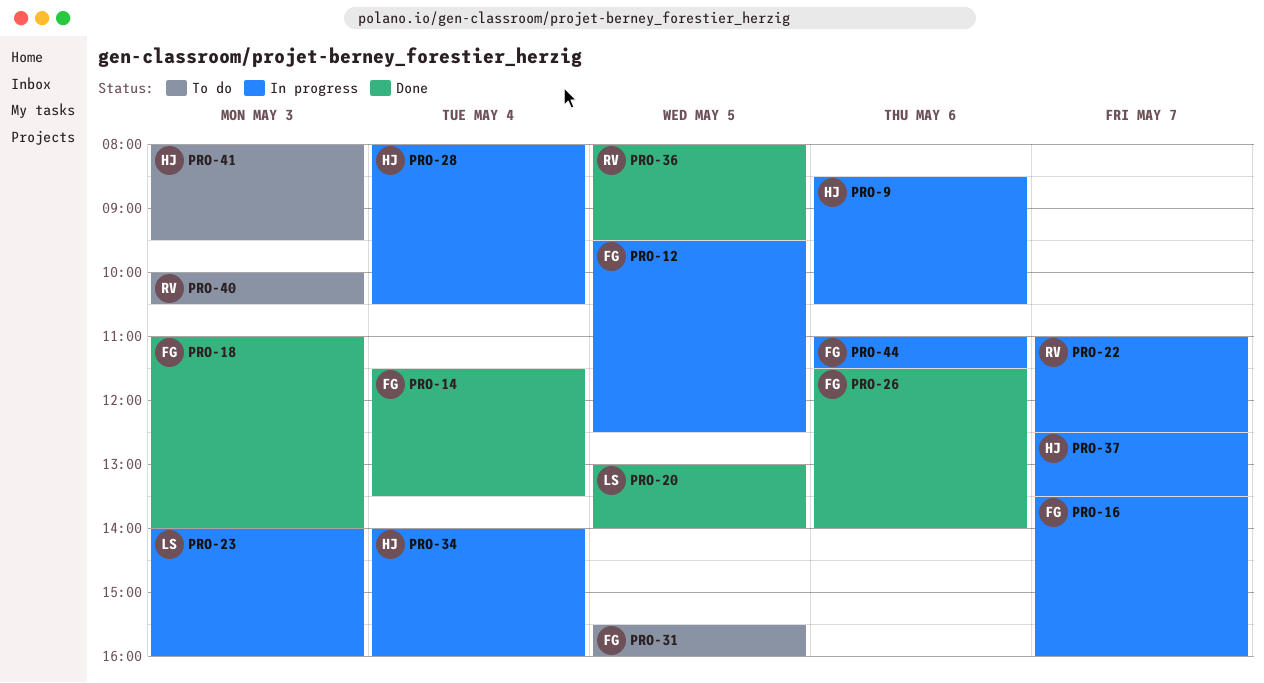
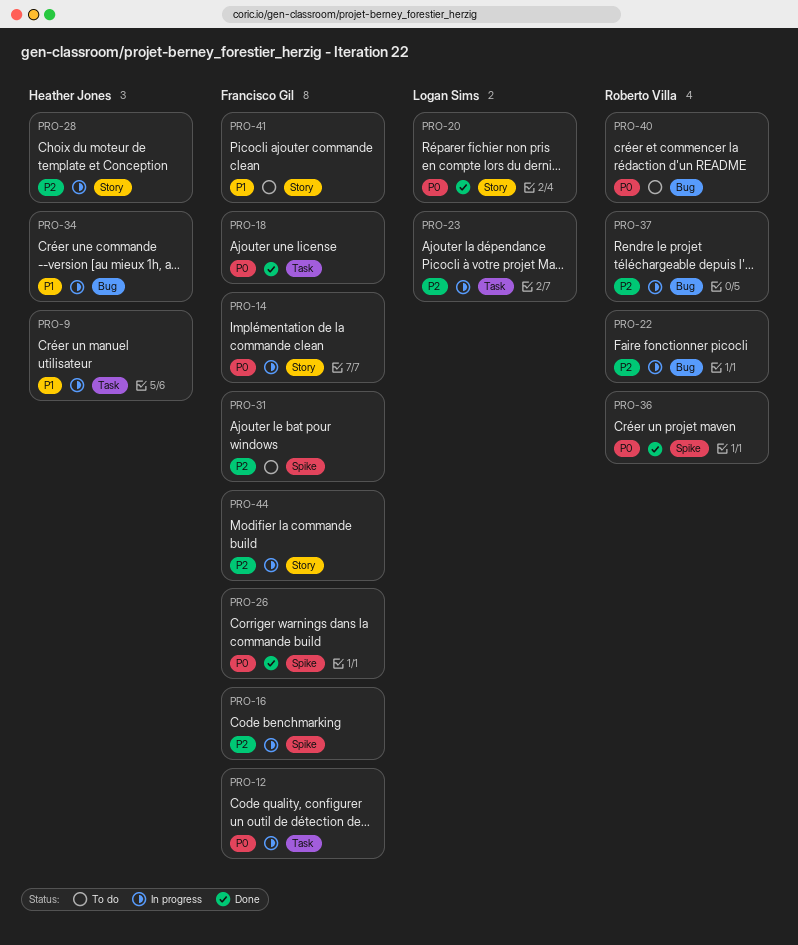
PRO-14, status: Done -> In progress
PRO-37, owner: Heather Jones -> Roberto Villa
PRO-41, owner: Heather Jones -> Francisco Gil

